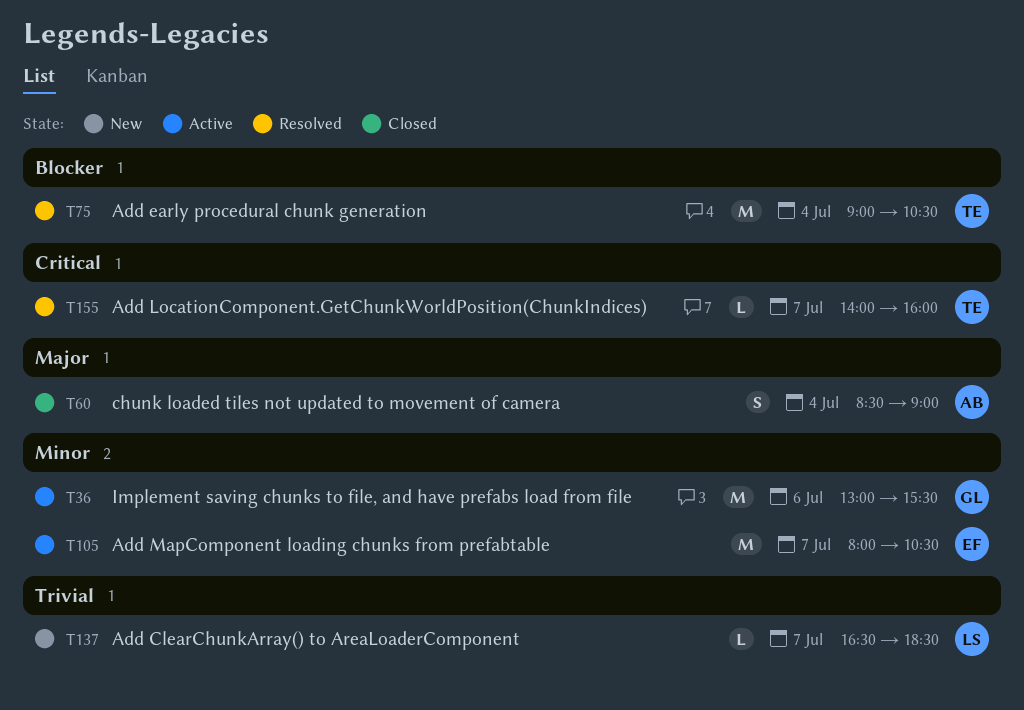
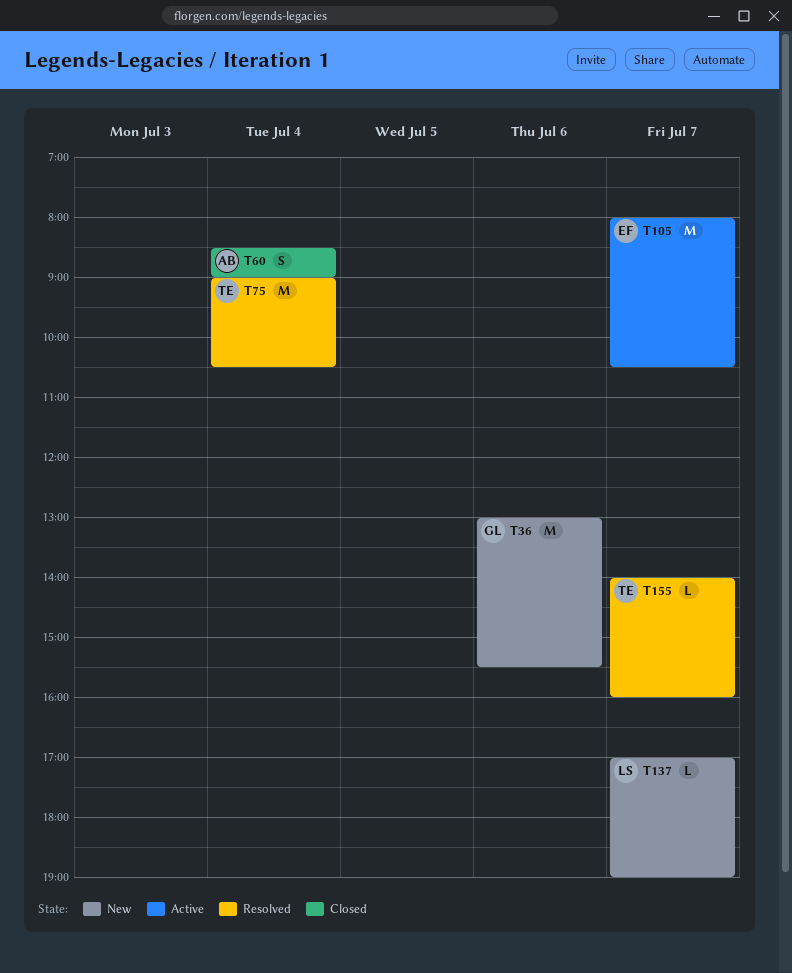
T36, status: Active -> New
T137, begins: 16:30 -> 17:00
T137, ends: 18:30 -> 19:00

